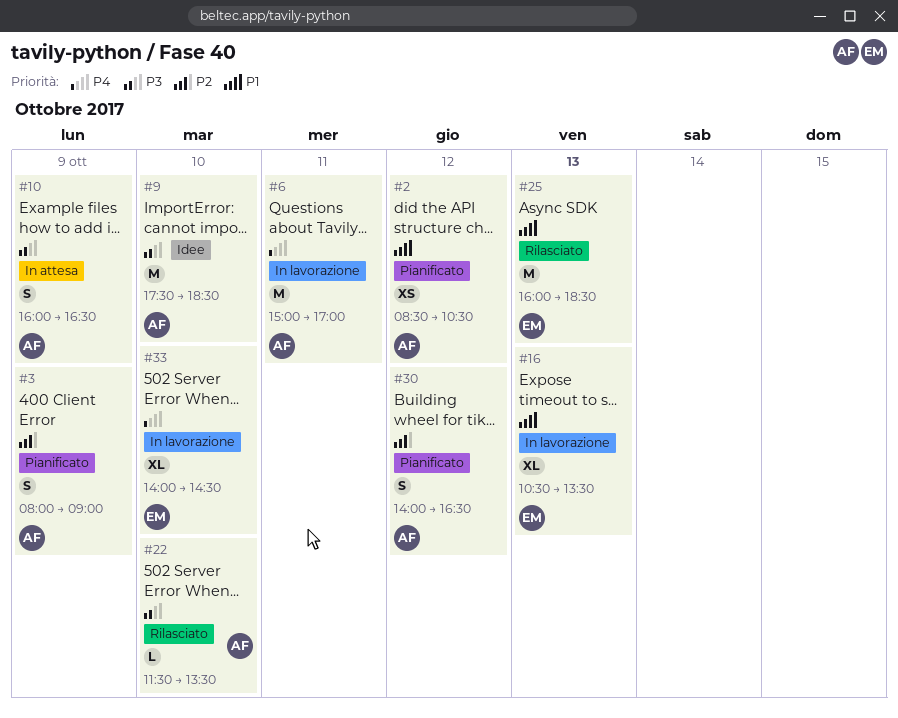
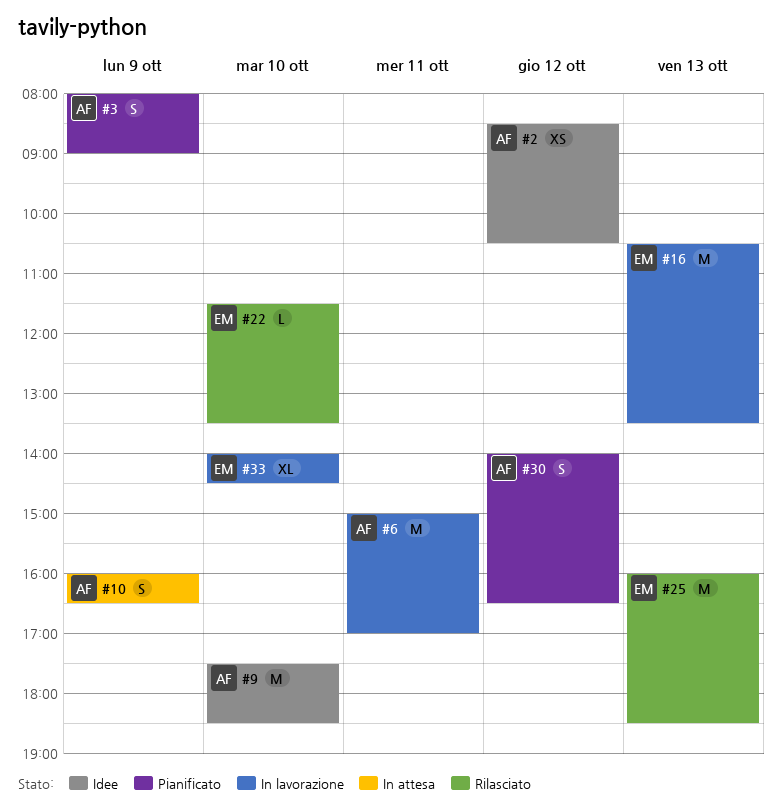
#2, status: Pianificato -> Idee
#16, estimate: XL -> M
#22, owner: AF -> EM

